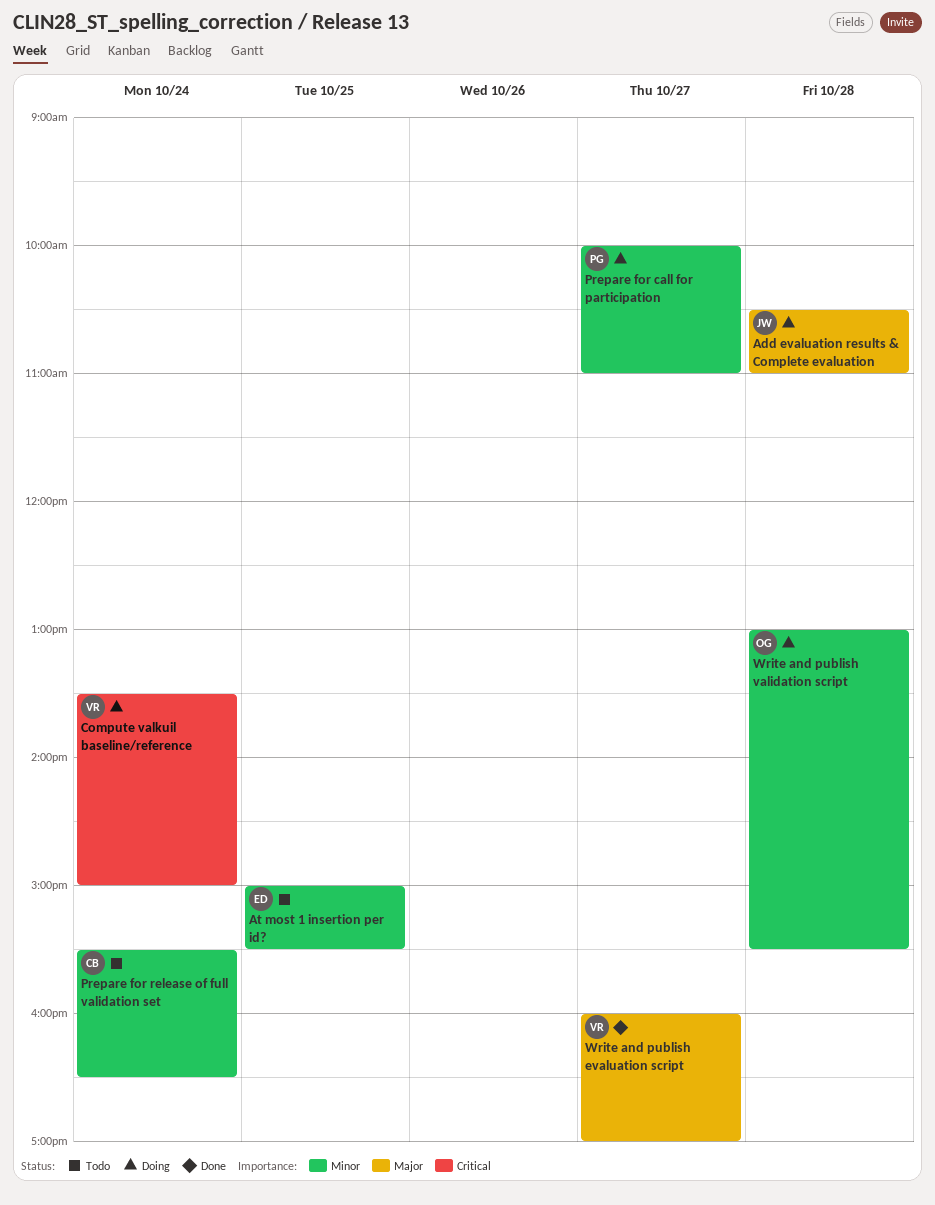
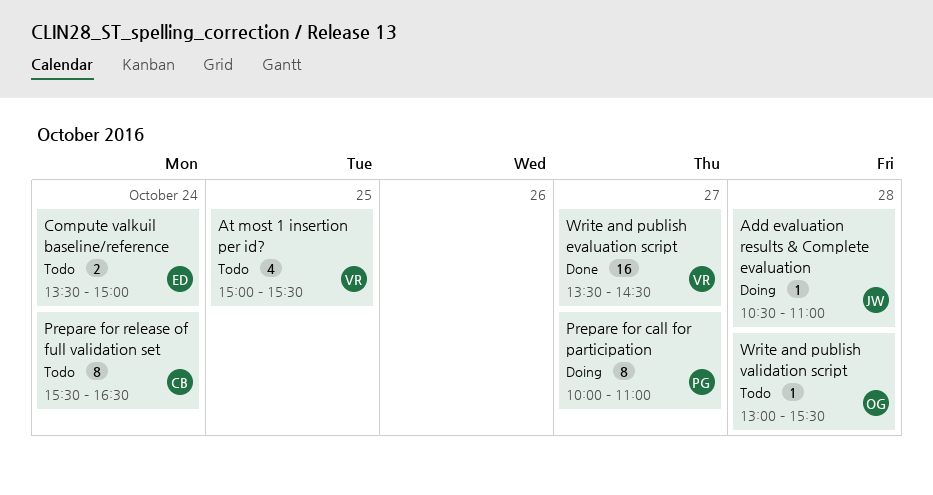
At most 1 insertion per id?, owner: ED -> VR
Compute valkuil baseline/reference, status: Doing -> Todo
Compute valkuil baseline/reference, owner: VR -> ED
Write and publish evaluation script, begins: 16:00 -> 13:30
Write and publish evaluation script, ends: 17:00 -> 14:30
Write and publish validation script, status: Doing -> Todo

